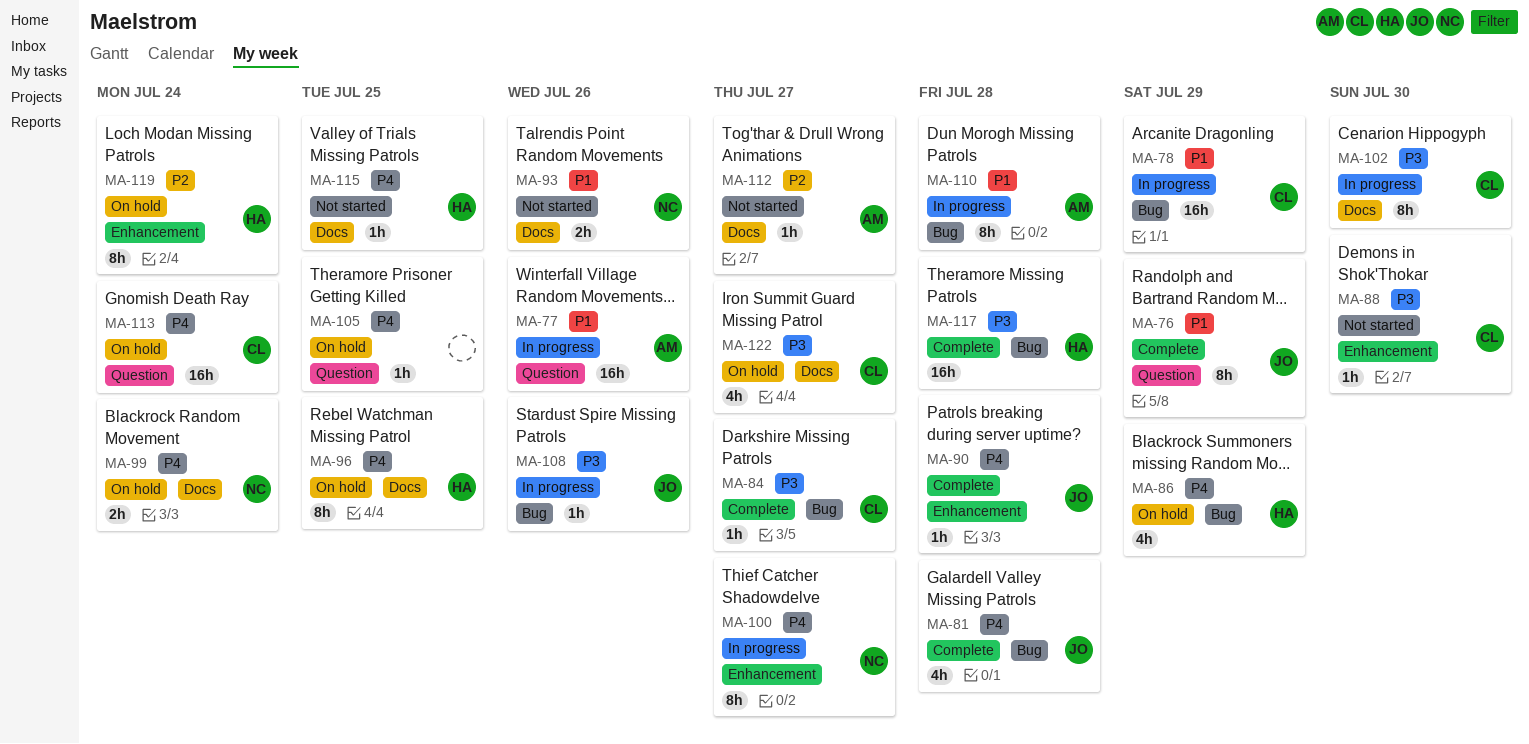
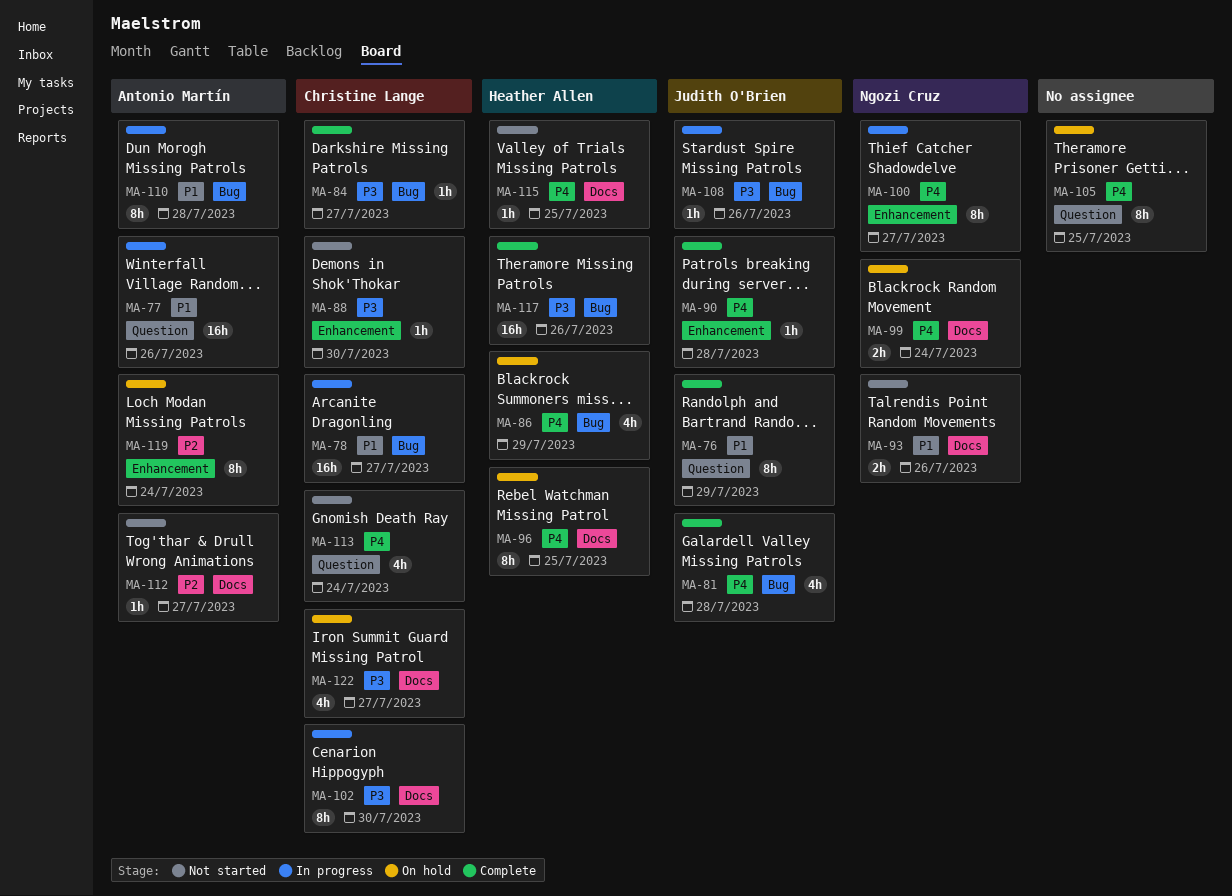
MA-78, due: Jul 29 -> Jul 27
MA-105, estimate: 1h -> 8h
MA-113, status: On hold -> Not started
MA-113, estimate: 16h -> 4h
MA-117, due: Jul 28 -> Jul 26
MA-119, owner: Heather Allen -> Antonio Martín

